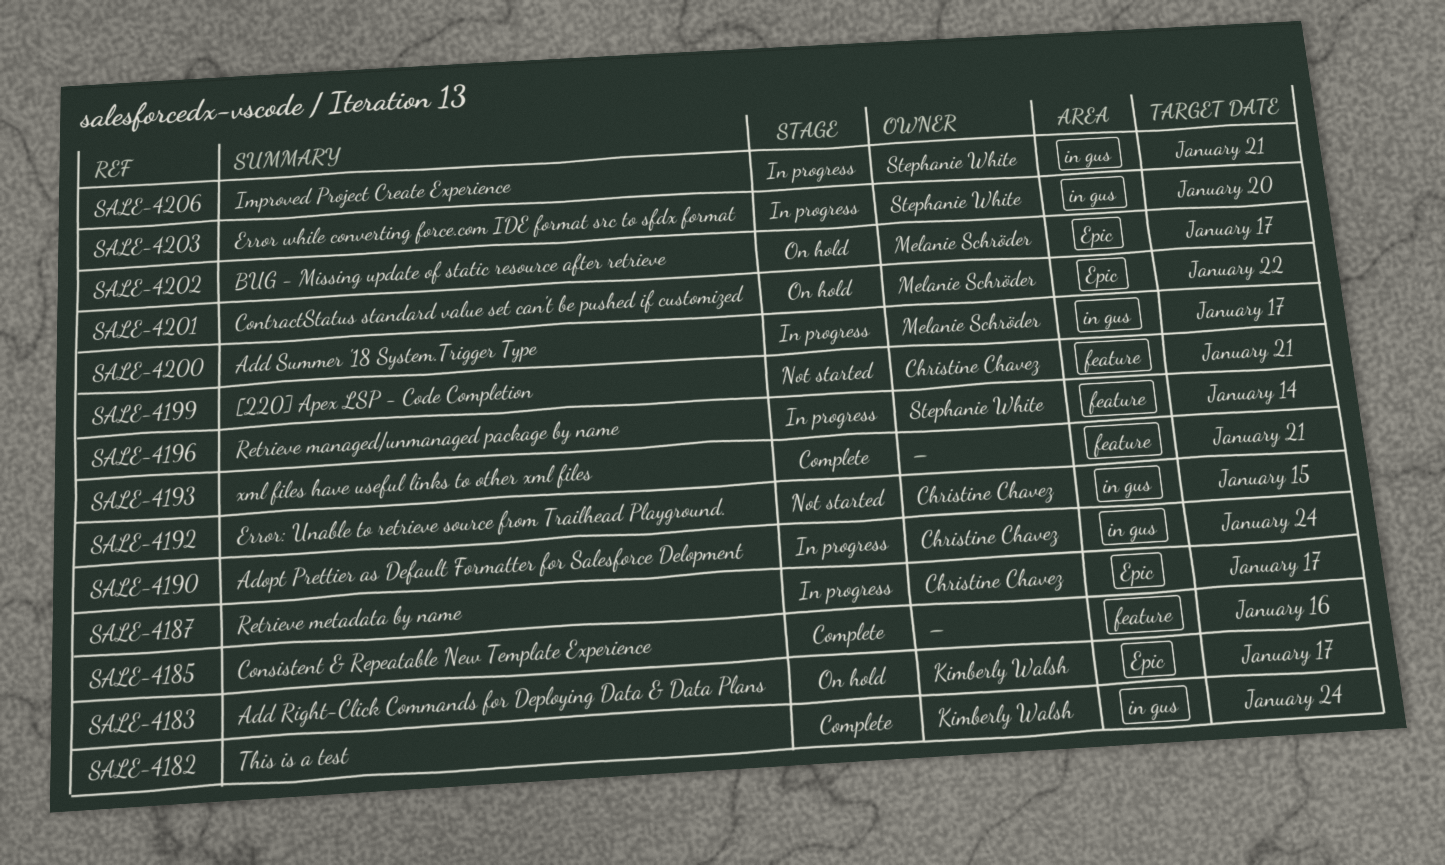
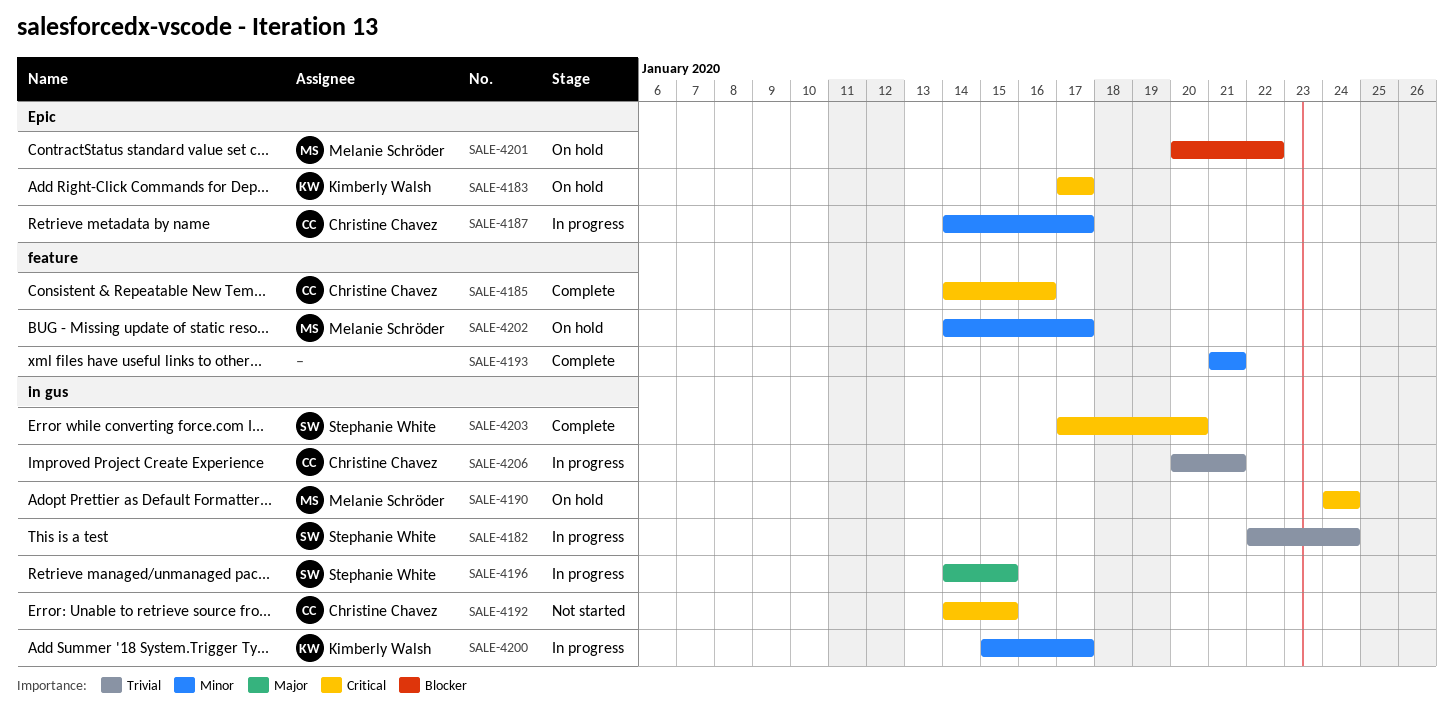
SALE-4182, status: Complete -> In progress
SALE-4182, owner: Kimberly Walsh -> Stephanie White
SALE-4185, owner: none -> Christine Chavez
SALE-4190, status: In progress -> On hold
SALE-4190, owner: Christine Chavez -> Melanie Schröder
SALE-4196, label: feature -> in gus
SALE-4196, due: Jan 14 -> Jan 15
SALE-4199: present -> none
SALE-4200, owner: Melanie Schröder -> Kimberly Walsh
SALE-4202, label: Epic -> feature
SALE-4203, status: In progress -> Complete
SALE-4206, owner: Stephanie White -> Christine Chavez

